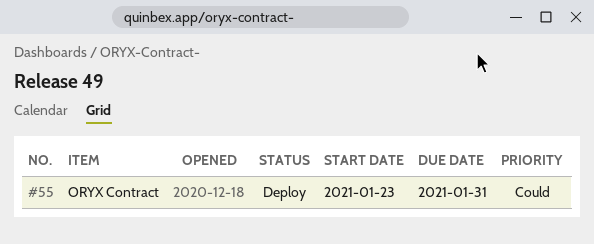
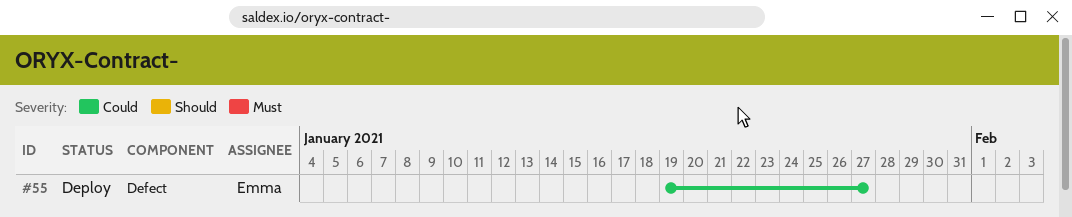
#55, start: Jan 23 -> Jan 19
#55, due: Jan 31 -> Jan 27

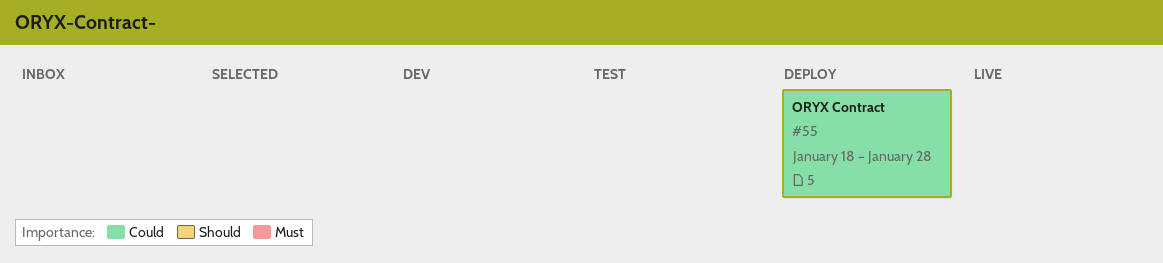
#55, start: Jan 19 -> Jan 18
#55, due: Jan 27 -> Jan 28

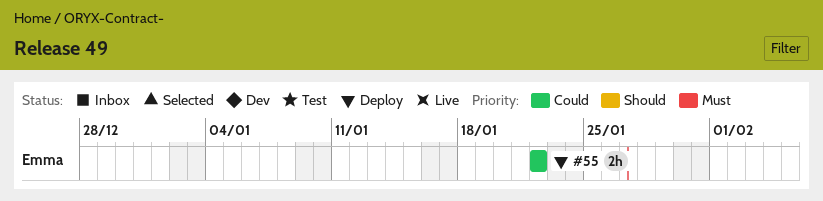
#55, start: Jan 18 -> Jan 22
#55, due: Jan 28 -> Jan 22

